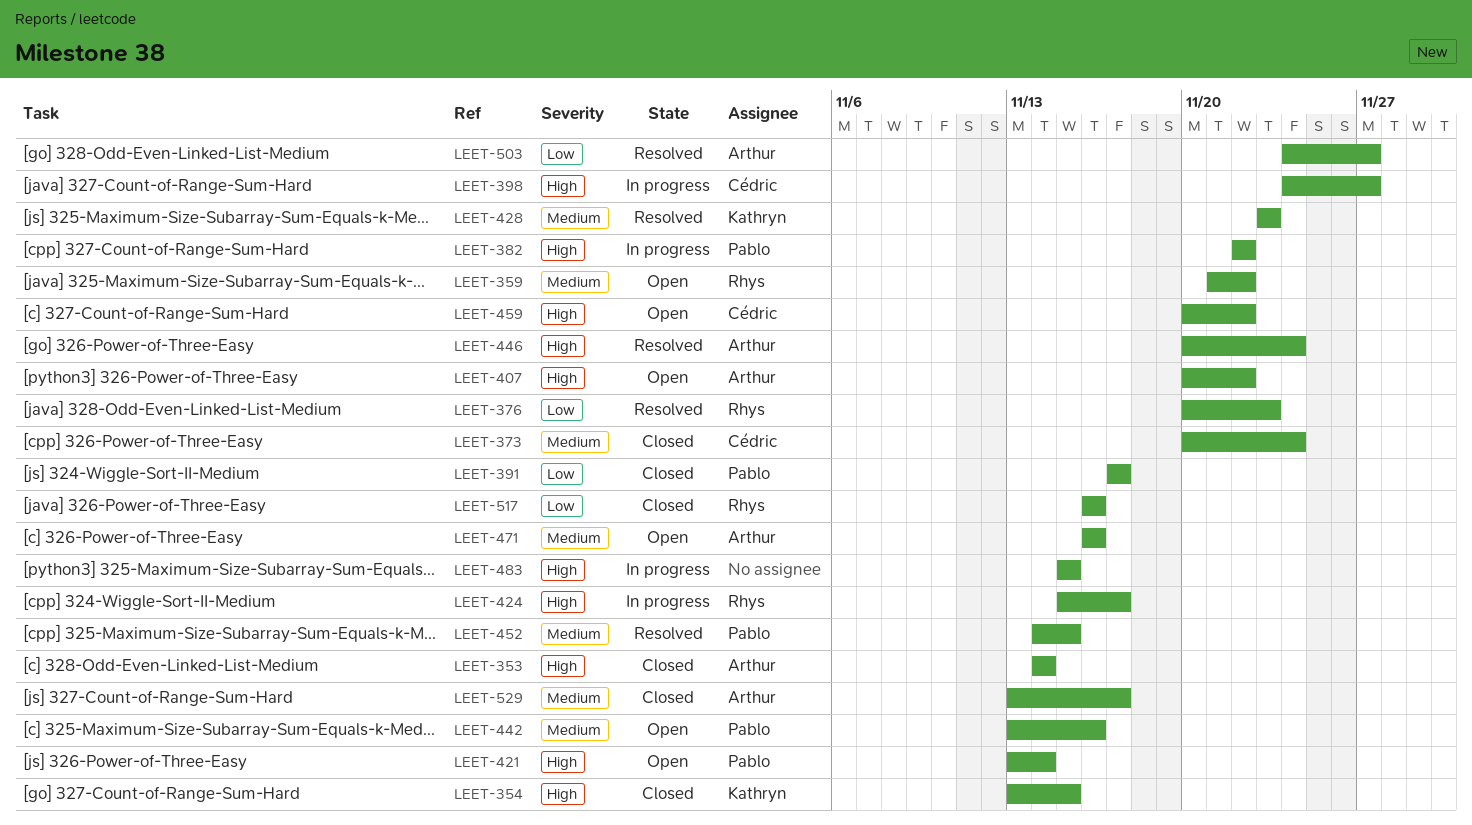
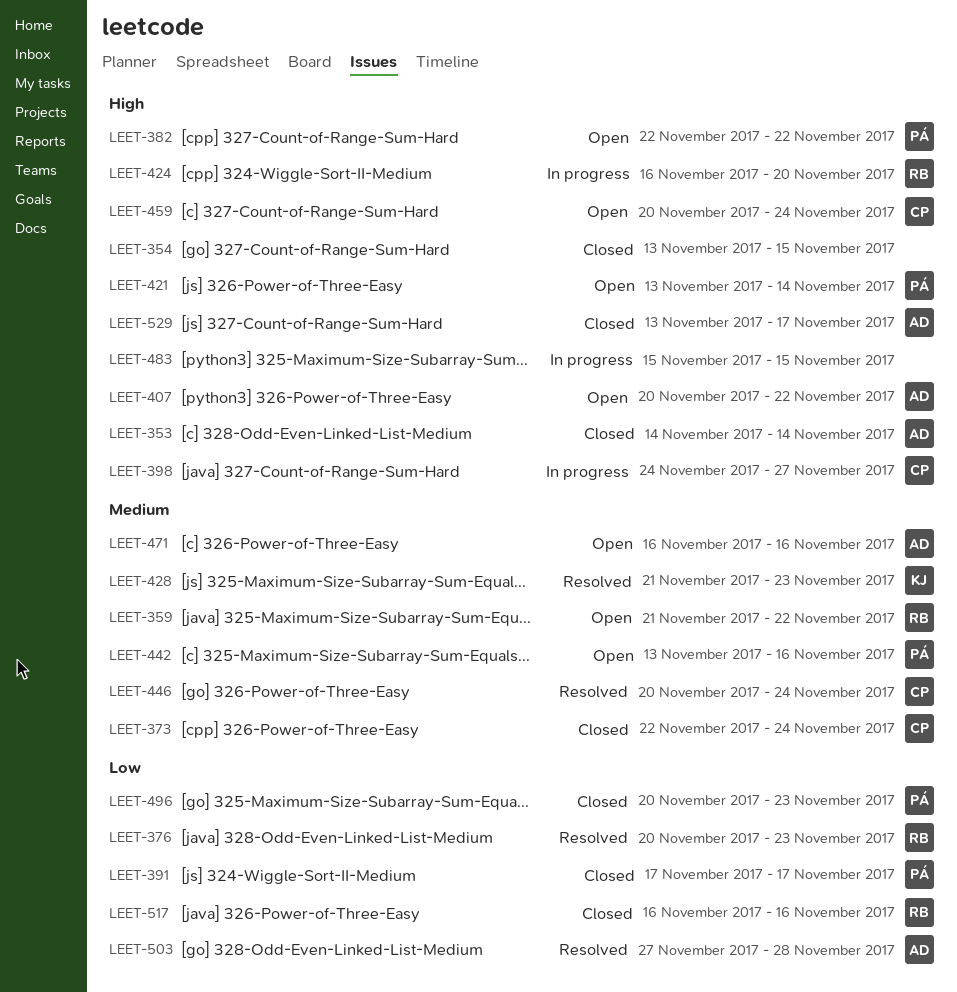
LEET-354, owner: Kathryn -> none
LEET-373, start: Nov 20 -> Nov 22
LEET-382, status: In progress -> Open
LEET-424, start: Nov 15 -> Nov 16
LEET-424, due: Nov 17 -> Nov 20
LEET-428, start: Nov 23 -> Nov 21
LEET-446, owner: Arthur -> Cédric
LEET-446, priority: High -> Medium
LEET-452: present -> none
LEET-459, due: Nov 22 -> Nov 24
LEET-496: none -> present
LEET-503, start: Nov 24 -> Nov 27
LEET-503, due: Nov 27 -> Nov 28
LEET-529, priority: Medium -> High

